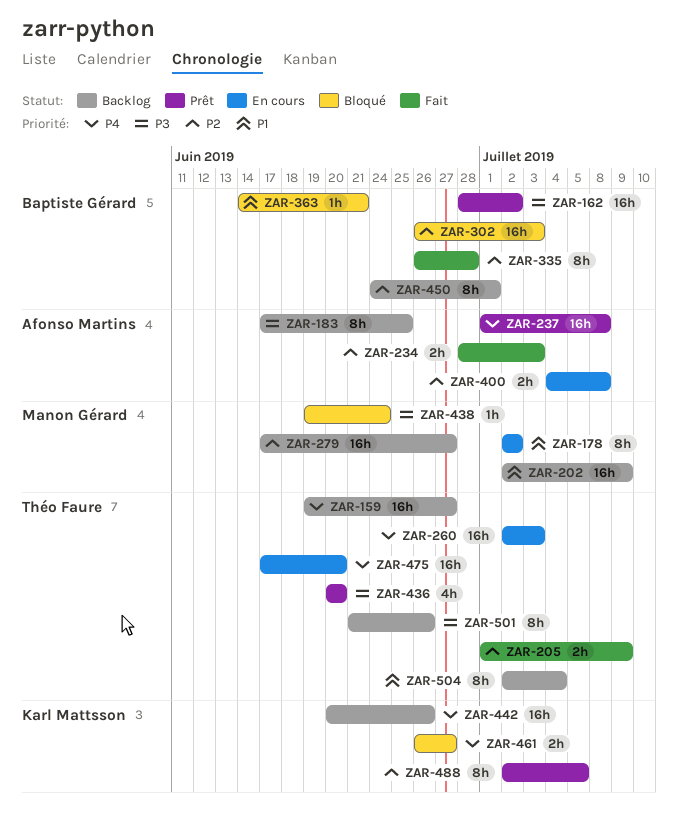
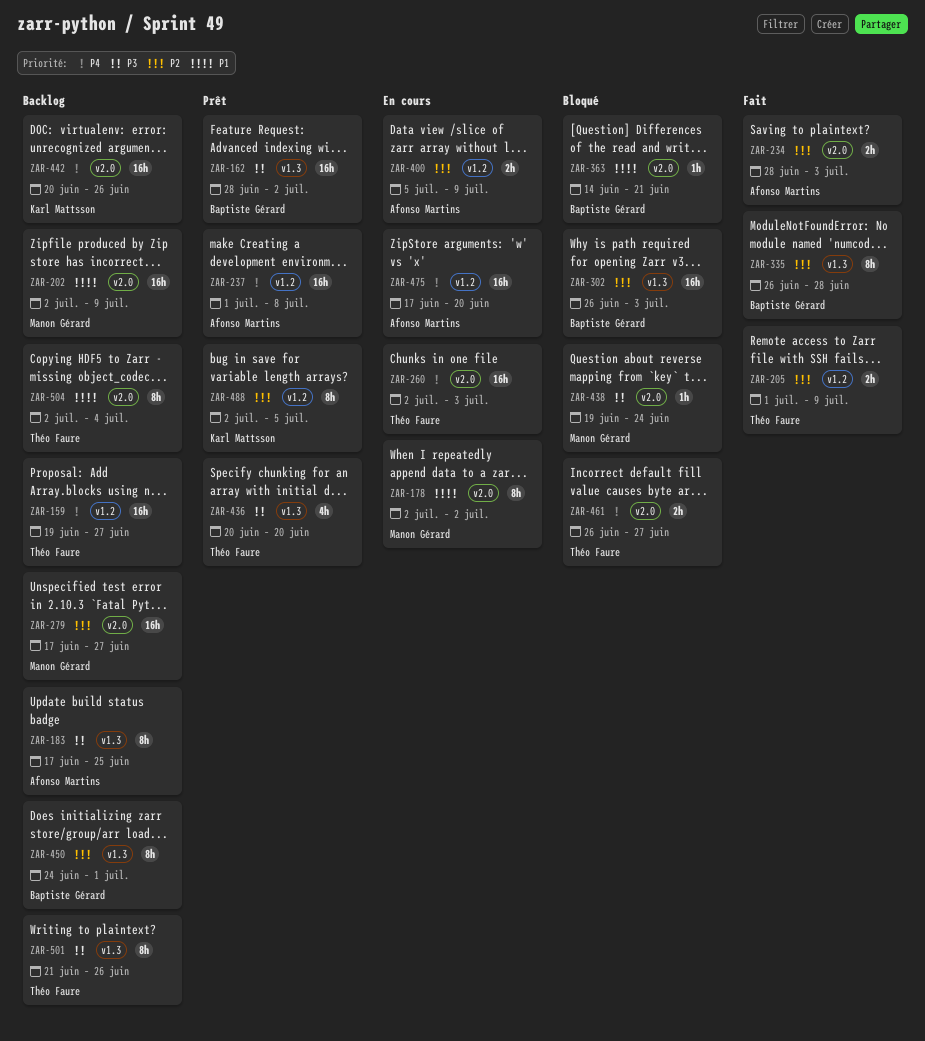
ZAR-400, start: Jul 4 -> Jul 5
ZAR-400, due: Jul 8 -> Jul 9
ZAR-461, owner: Karl Mattsson -> Théo Faure
ZAR-475, owner: Théo Faure -> Afonso Martins

